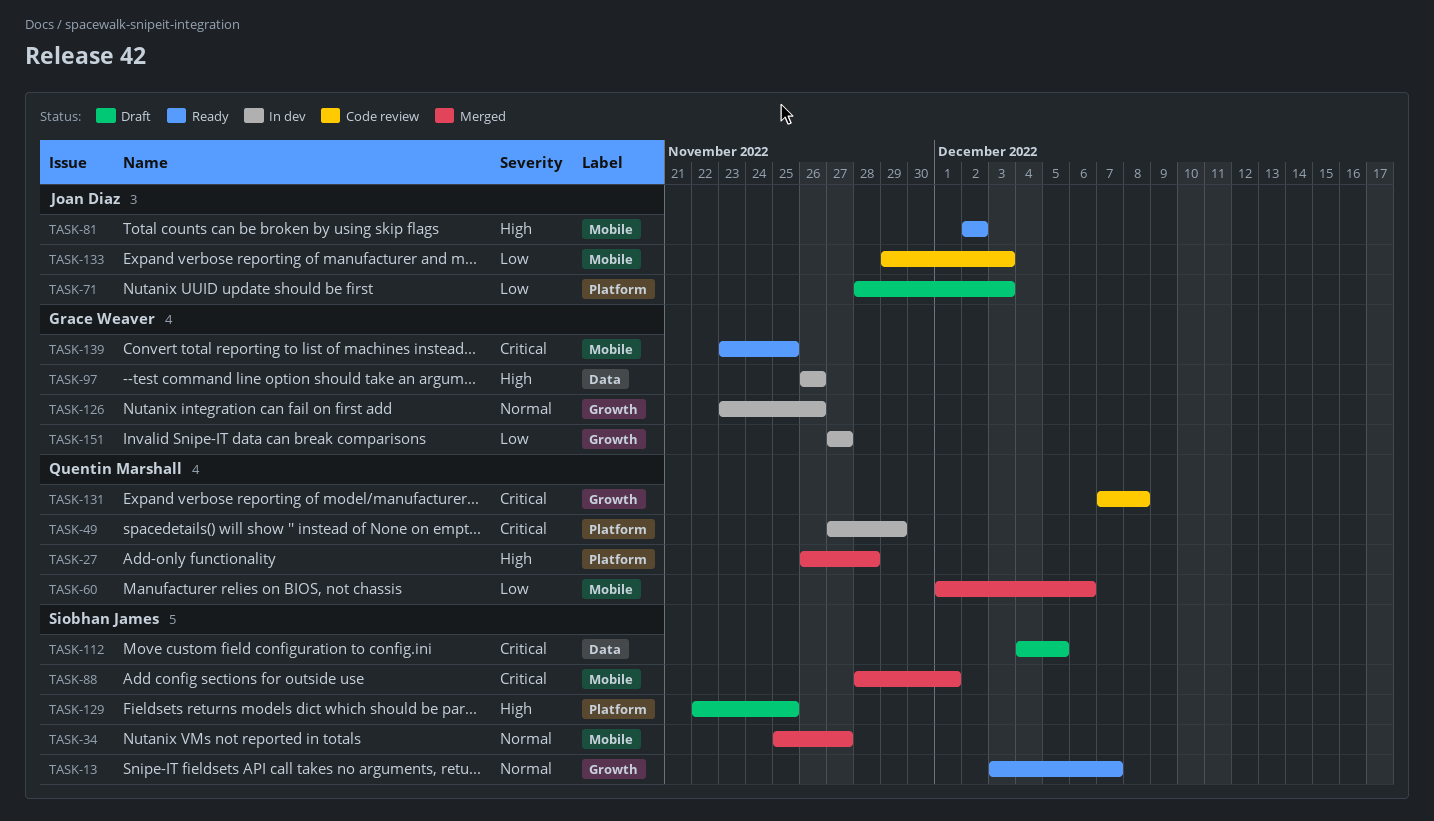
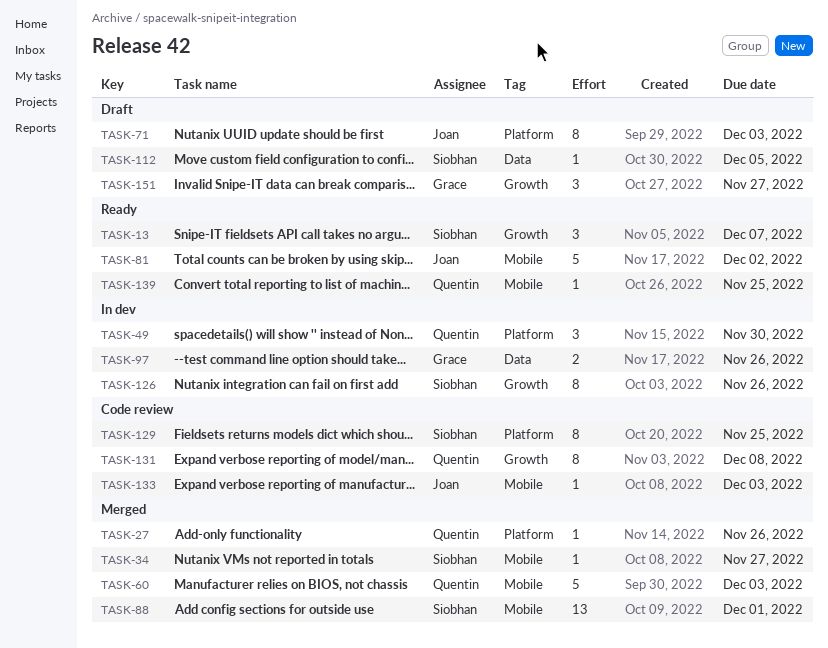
TASK-27, due: Nov 28 -> Nov 26
TASK-49, due: Nov 29 -> Nov 30
TASK-60, due: Dec 6 -> Dec 3
TASK-126, owner: Grace Weaver -> Siobhan James
TASK-129, status: Draft -> Code review
TASK-139, owner: Grace Weaver -> Quentin Marshall
TASK-151, status: In dev -> Draft

